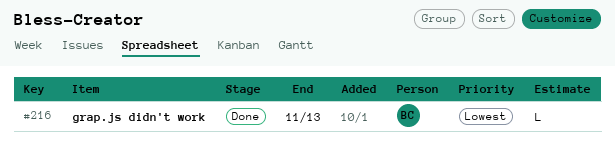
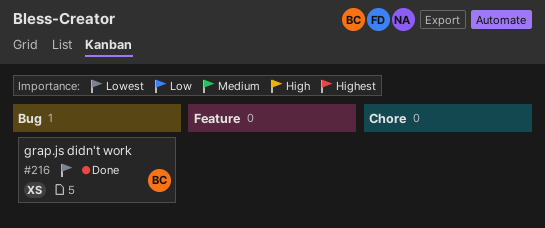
#216, estimate: L -> XS

